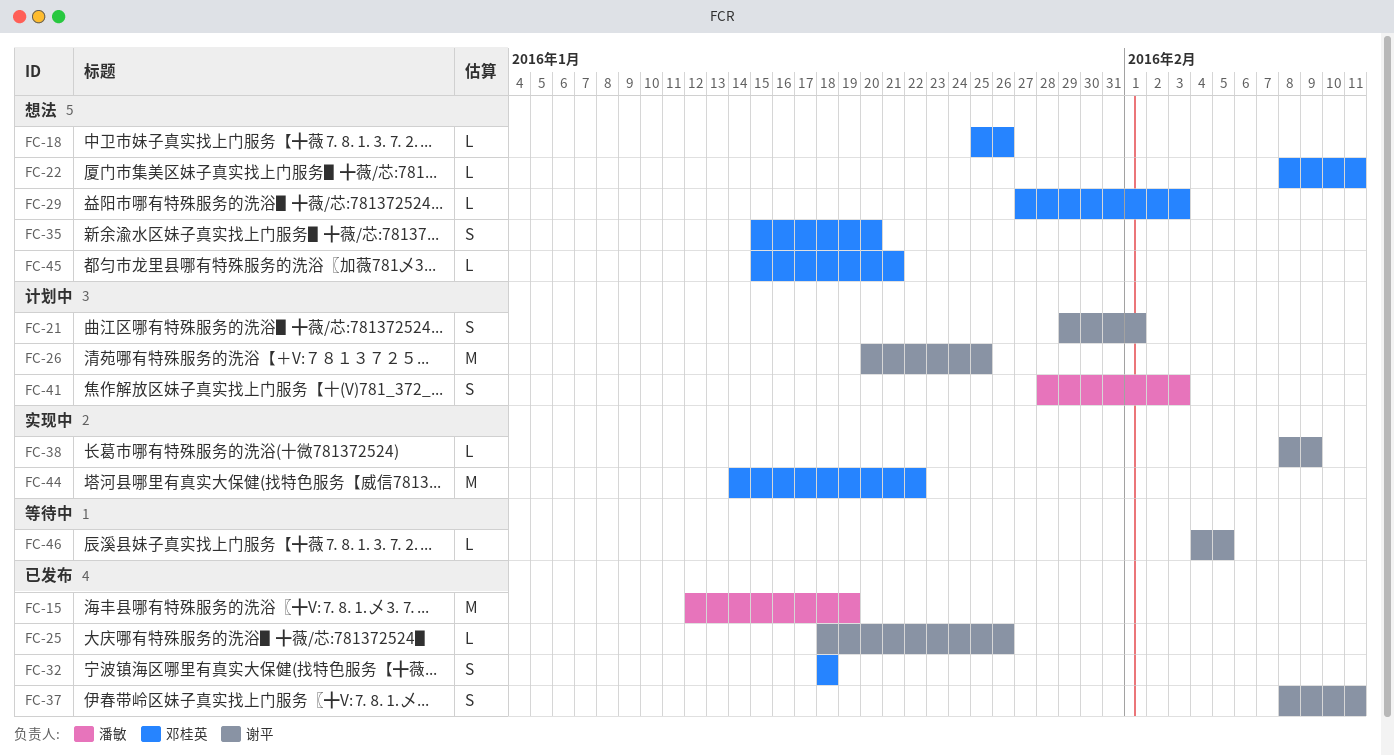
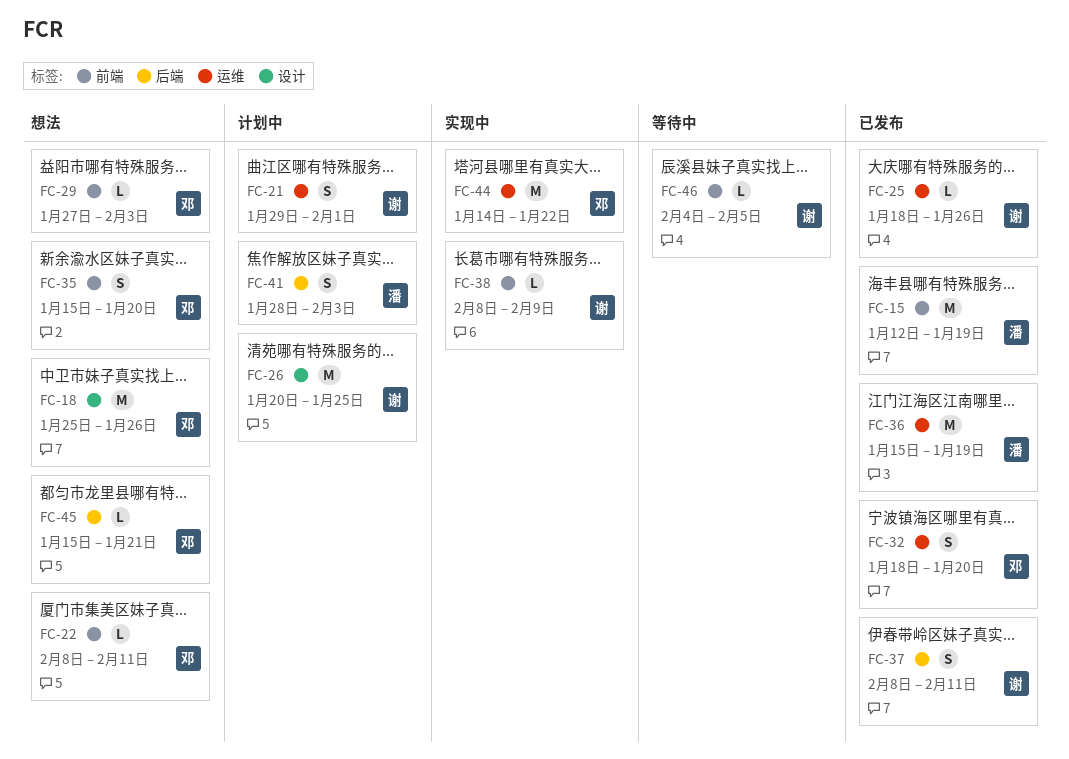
FC-18, estimate: L -> M
FC-32, due: Jan 18 -> Jan 20
FC-36: none -> present

